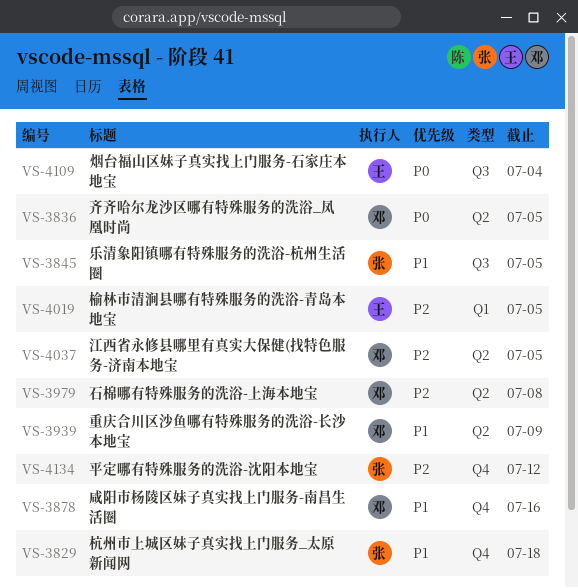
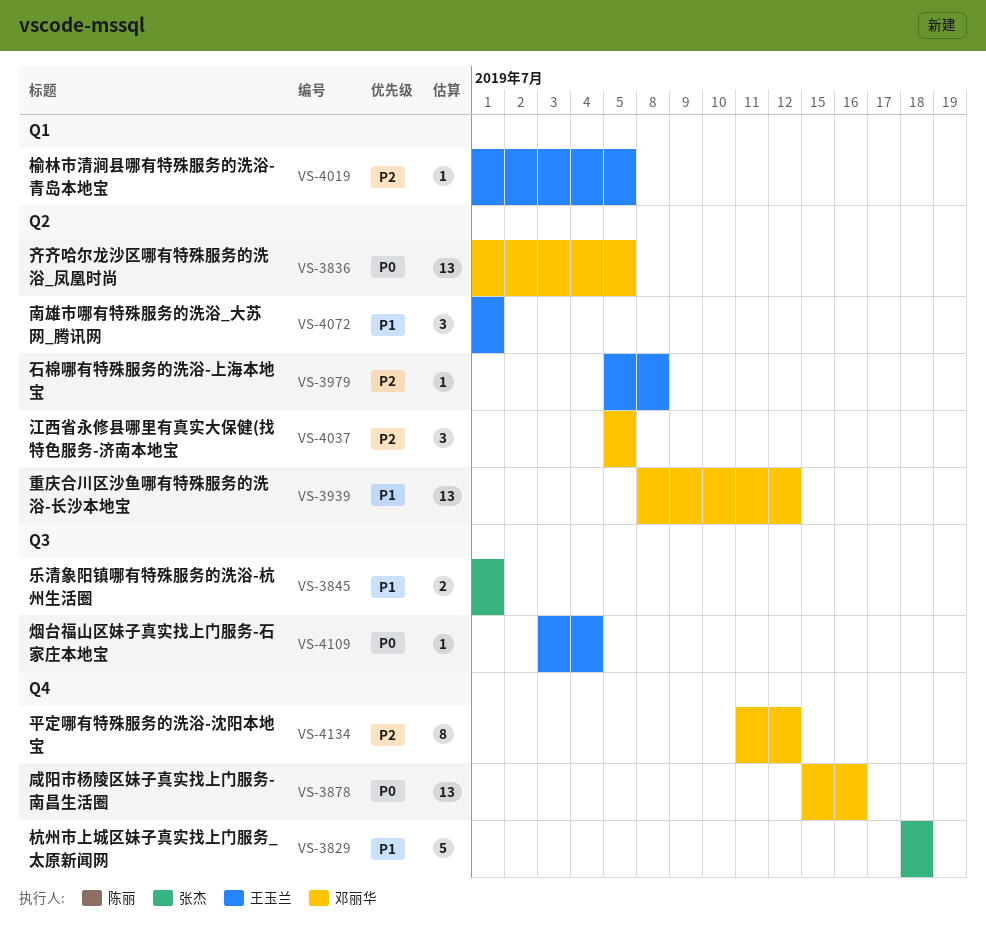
VS-3845, due: Jul 5 -> Jul 1
VS-3878, priority: P1 -> P0
VS-3939, due: Jul 9 -> Jul 12
VS-3979, owner: 邓丽华 -> 王玉兰
VS-4072: none -> present
VS-4134, owner: 张杰 -> 邓丽华

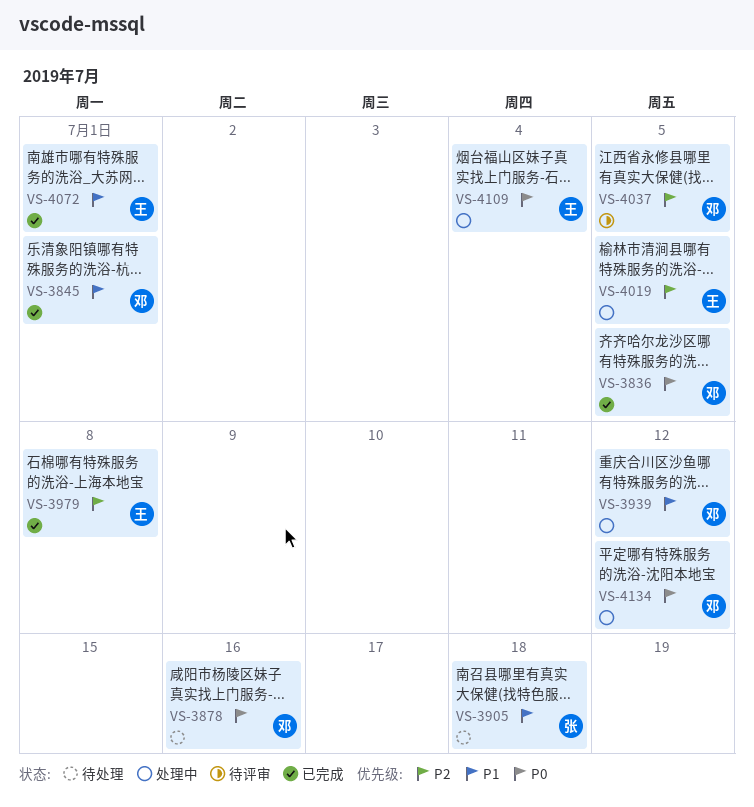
VS-3829: present -> none
VS-3845, owner: 张杰 -> 邓丽华
VS-3905: none -> present
VS-4134, priority: P2 -> P0

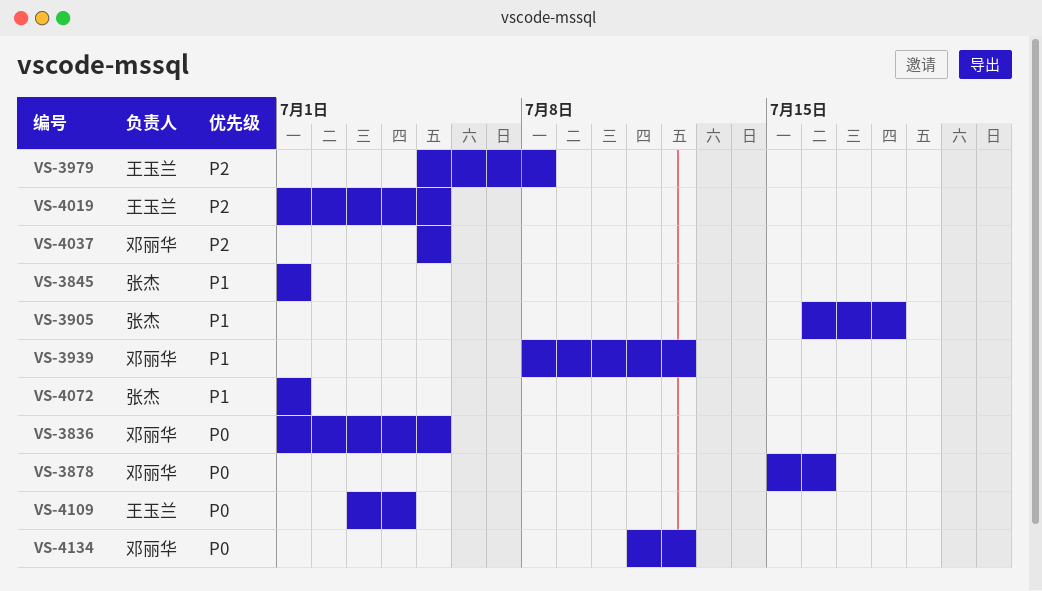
VS-3845, owner: 邓丽华 -> 张杰
VS-4072, owner: 王玉兰 -> 张杰

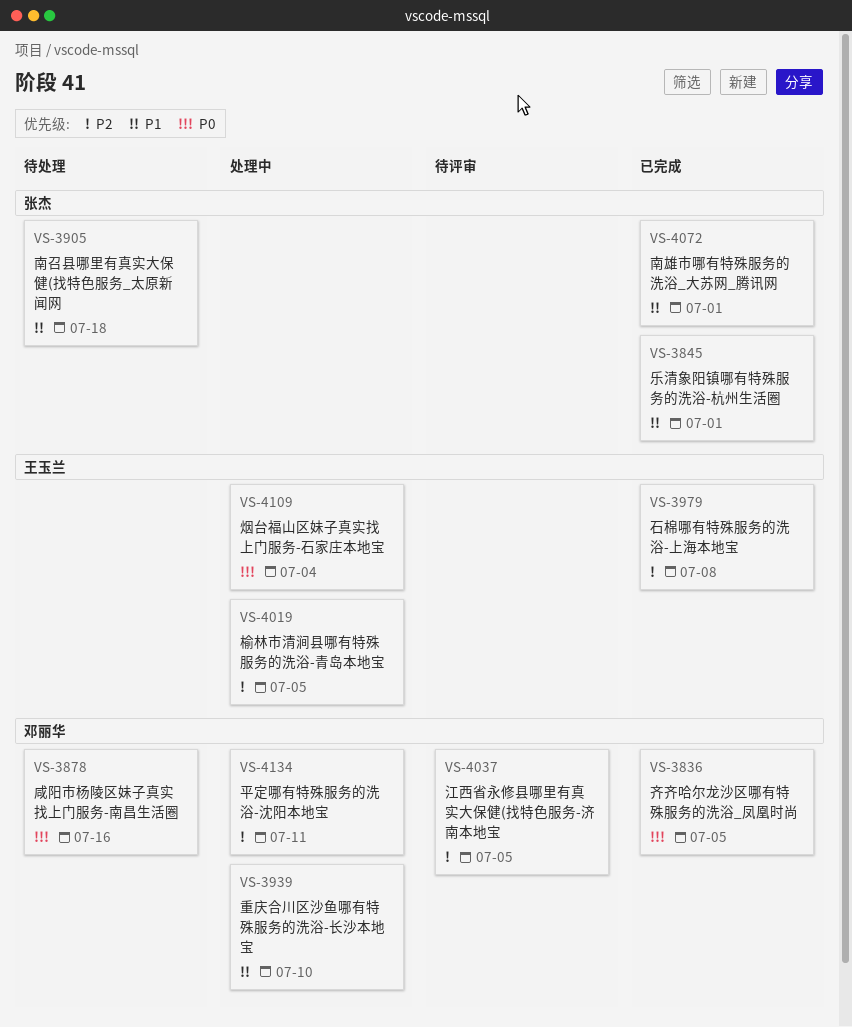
VS-3939, due: Jul 12 -> Jul 10
VS-4134, priority: P0 -> P2
VS-4134, due: Jul 12 -> Jul 11

